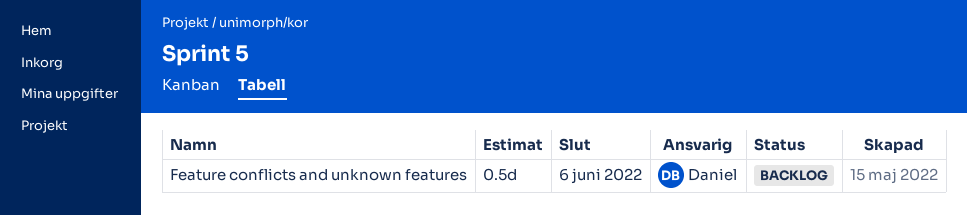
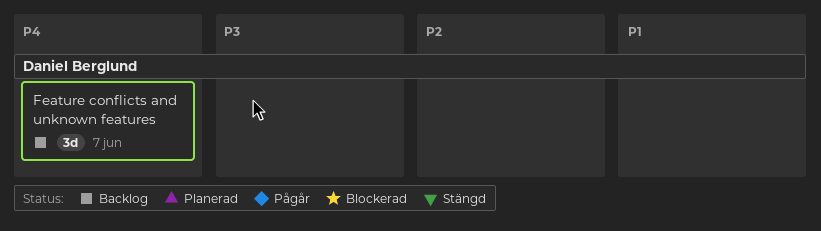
Feature conflicts and unknown features, estimate: 0.5d -> 3d
Feature conflicts and unknown features, due: Jun 6 -> Jun 7

